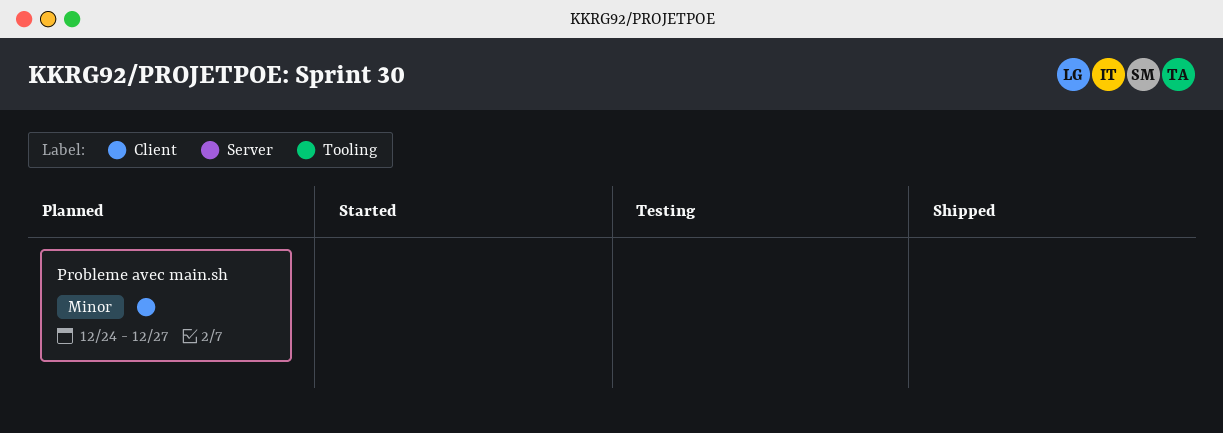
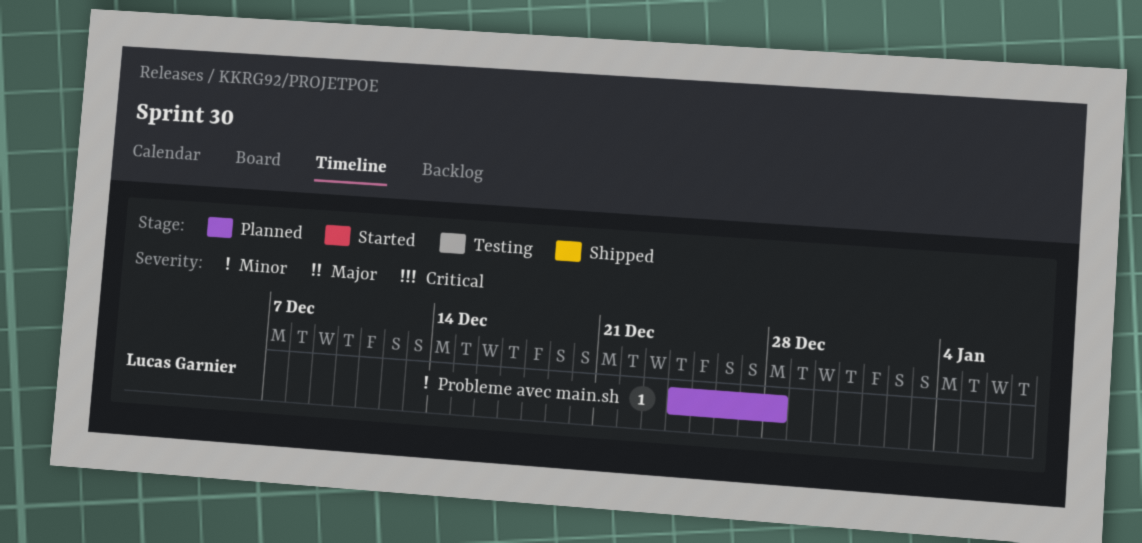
Probleme avec main.sh, due: Dec 27 -> Dec 28

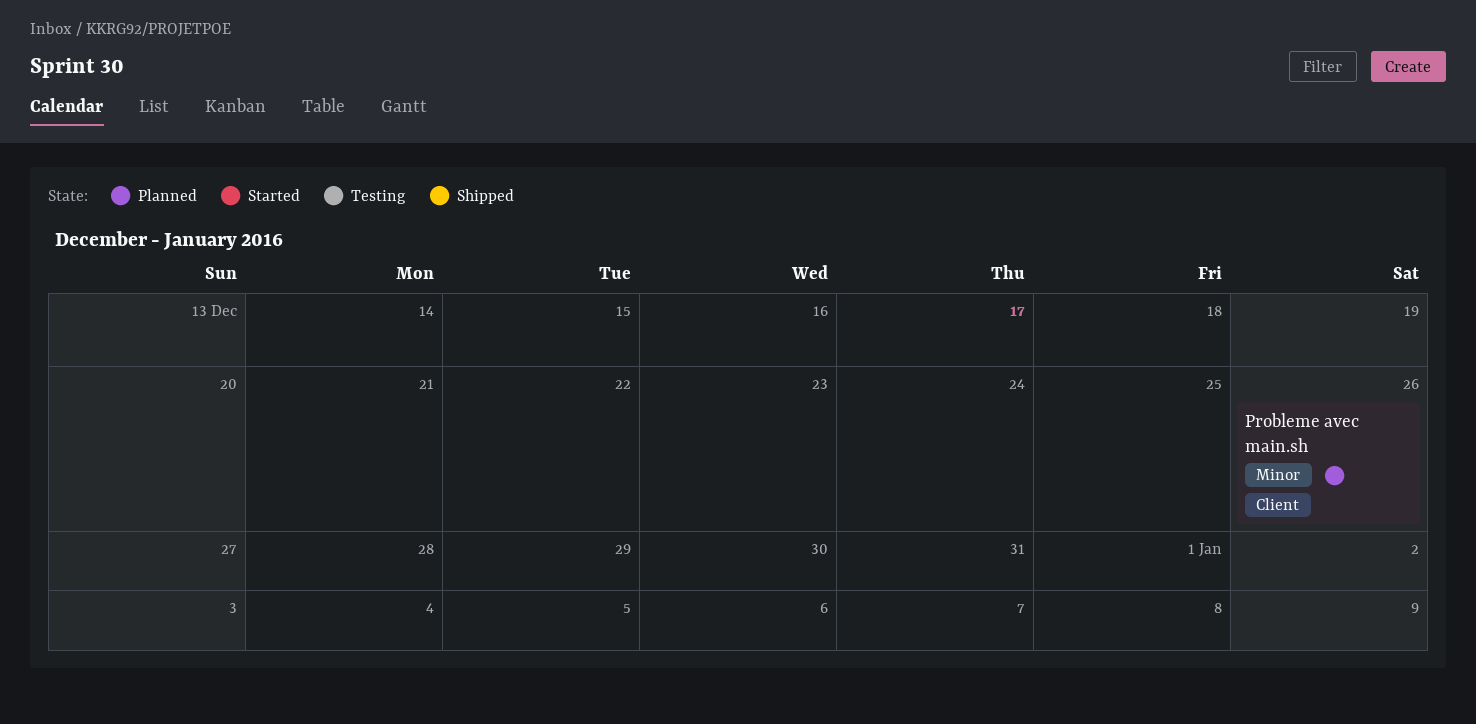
Probleme avec main.sh, due: Dec 28 -> Dec 26

